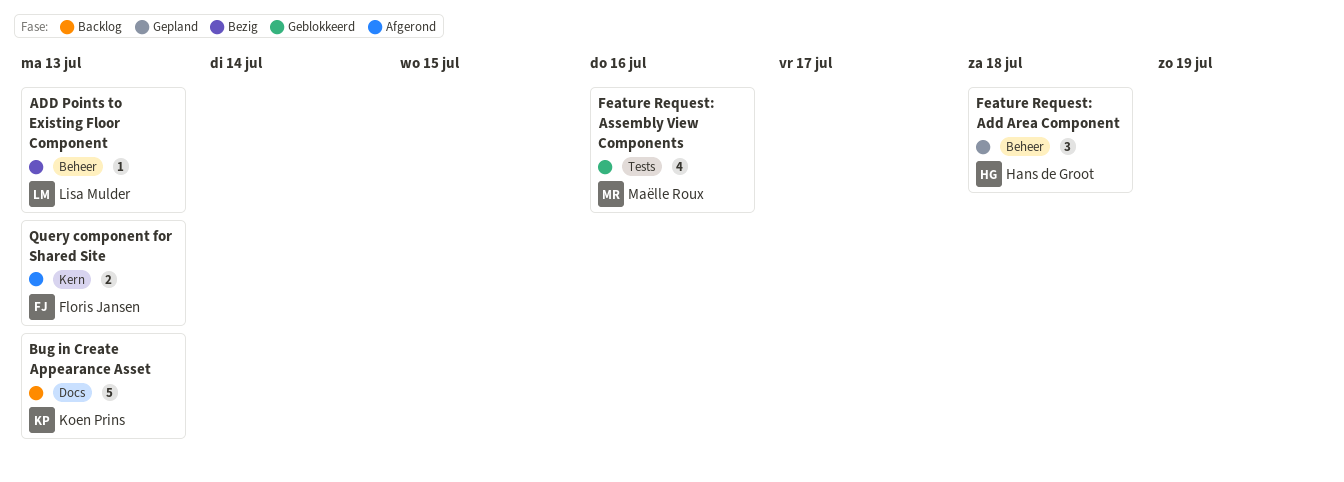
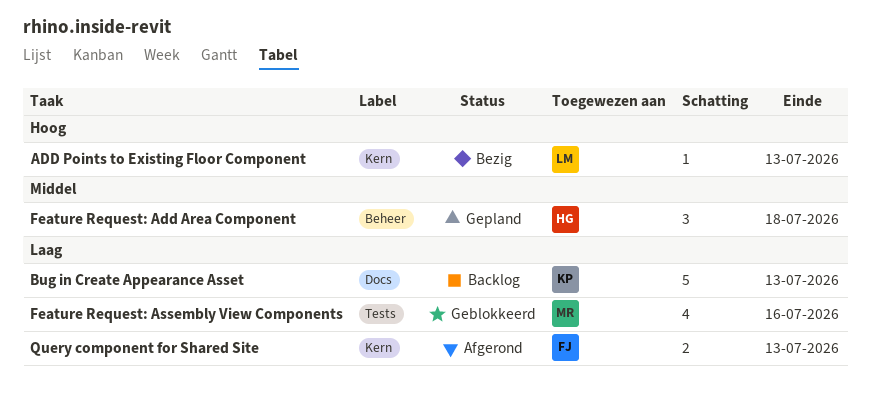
ADD Points to Existing Floor Component, label: Beheer -> Kern

